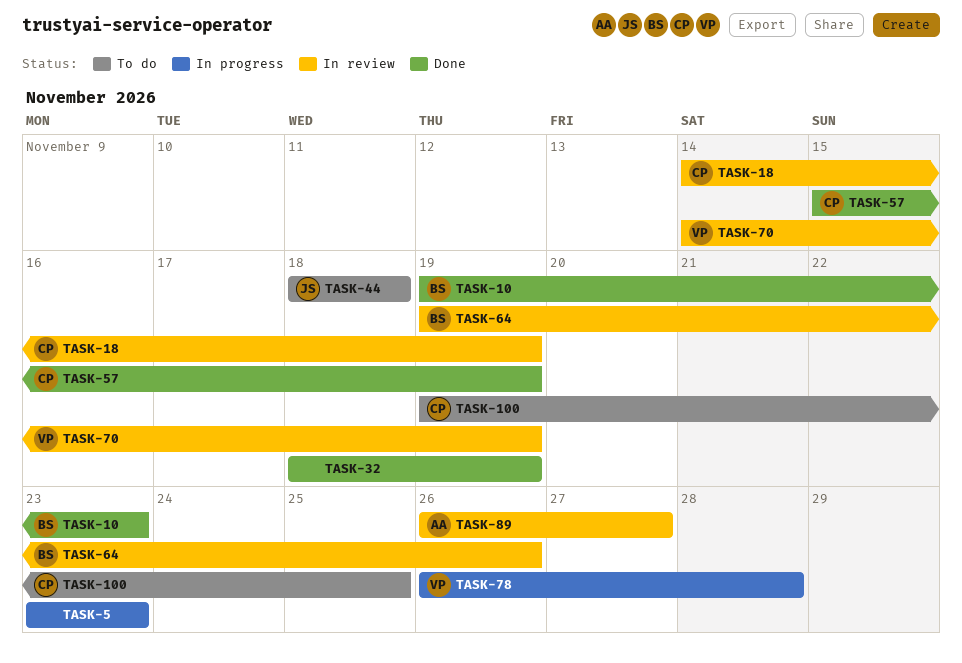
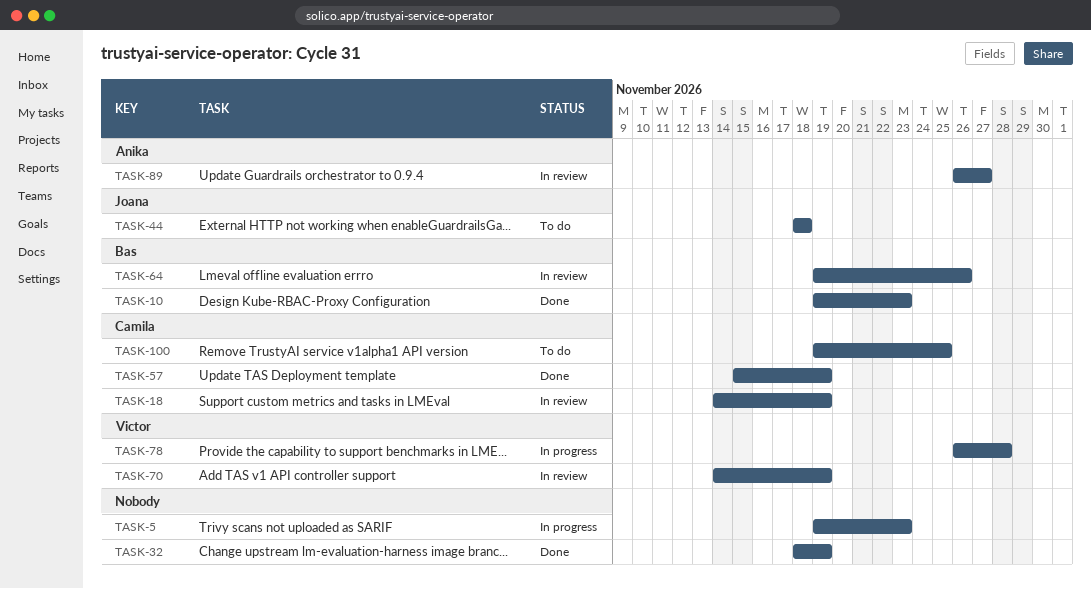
TASK-5, start: Nov 23 -> Nov 19

